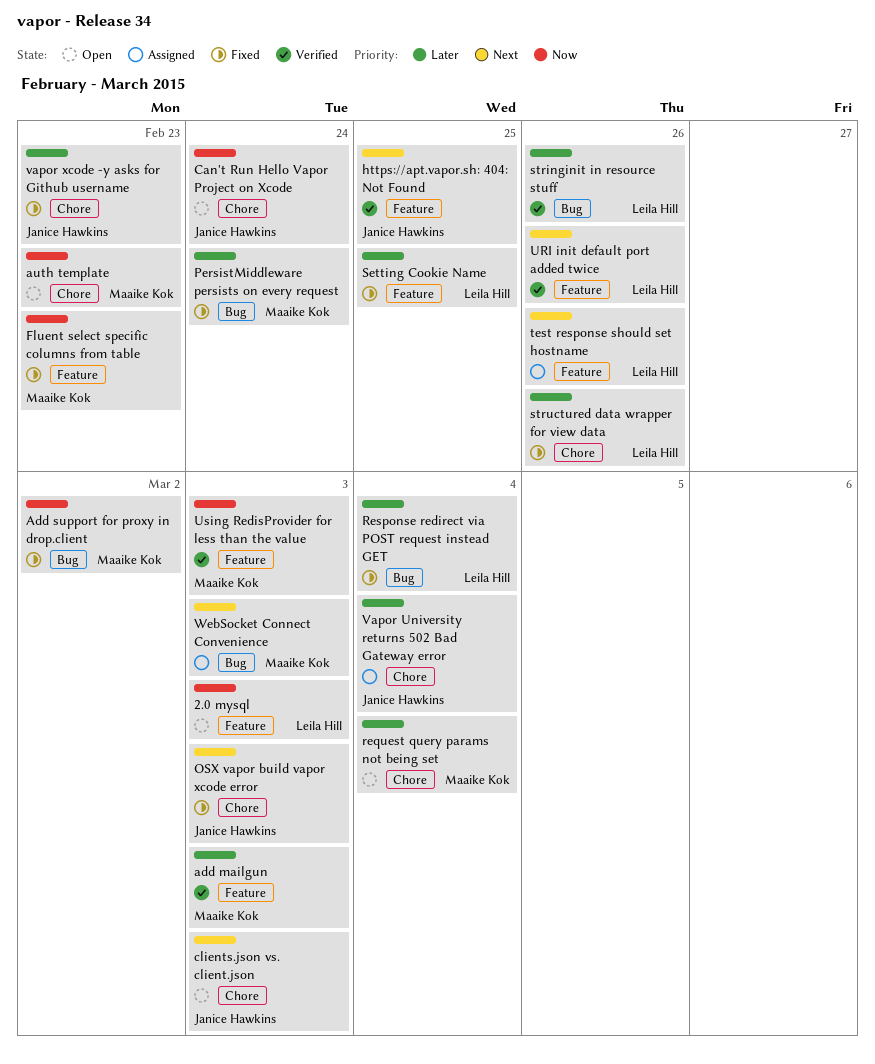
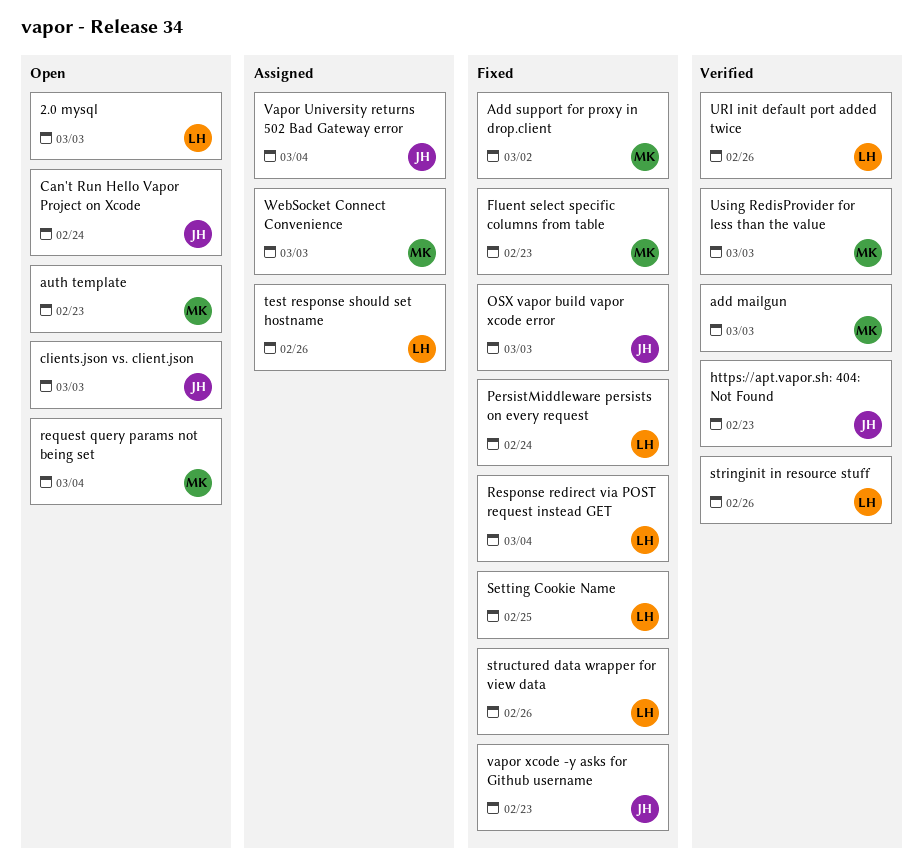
https://apt.vapor.sh: 404: Not Found, due: Feb 25 -> Feb 23
PersistMiddleware persists on every request, owner: Maaike Kok -> Leila Hill

